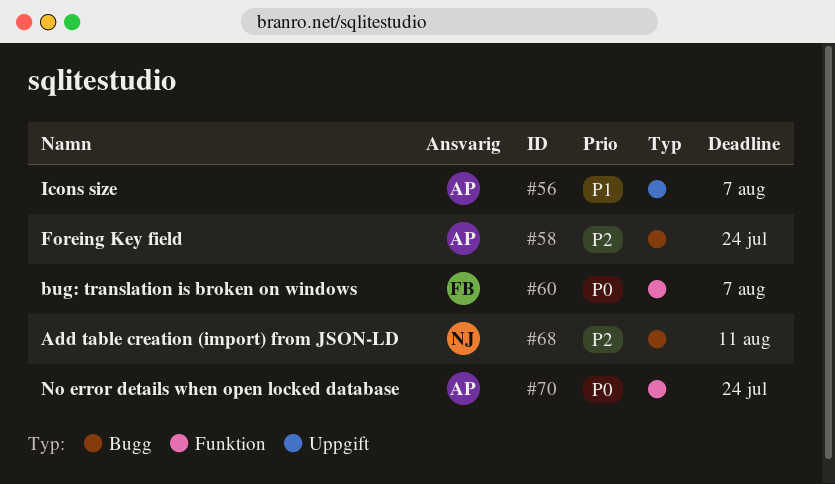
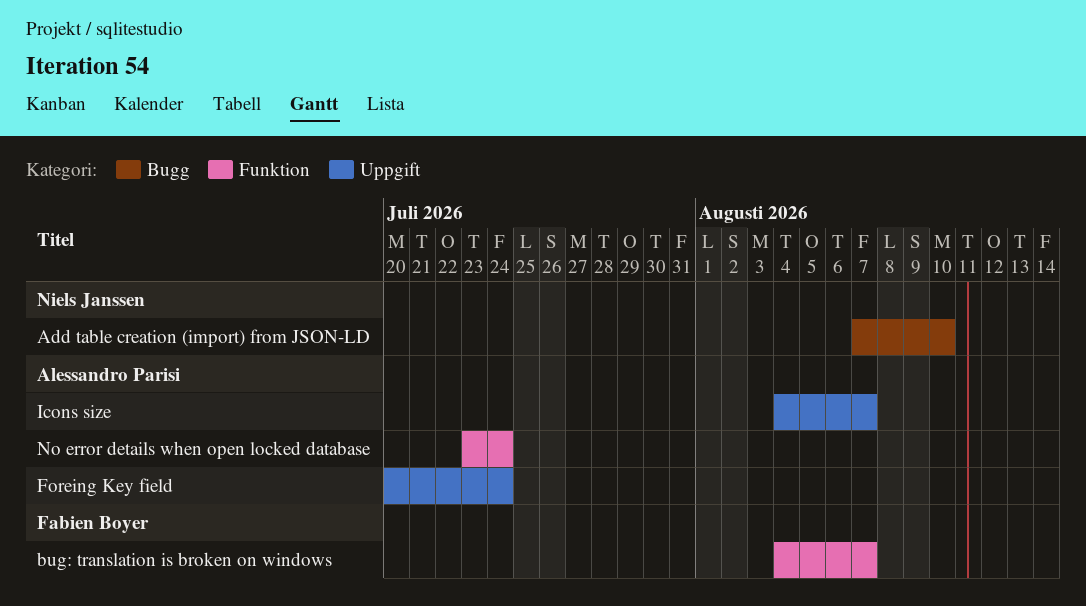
Add table creation (import) from JSON-LD, due: Aug 11 -> Aug 10
Foreing Key field, label: Bugg -> Uppgift

